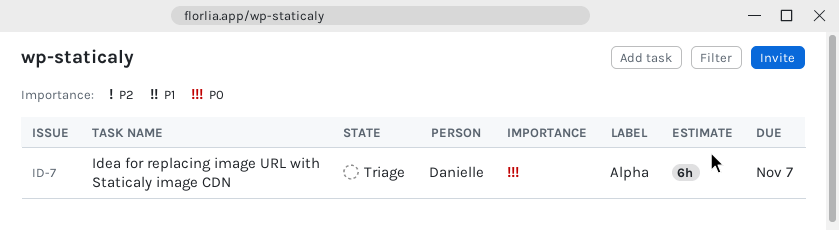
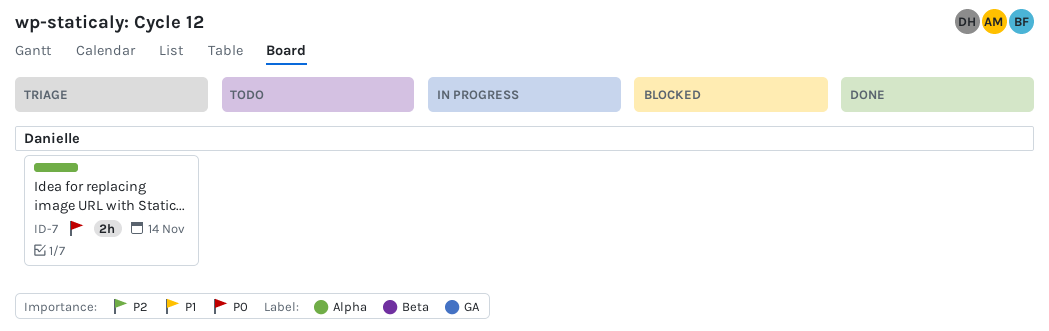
ID-7, estimate: 6h -> 2h
ID-7, due: Nov 7 -> Nov 14

